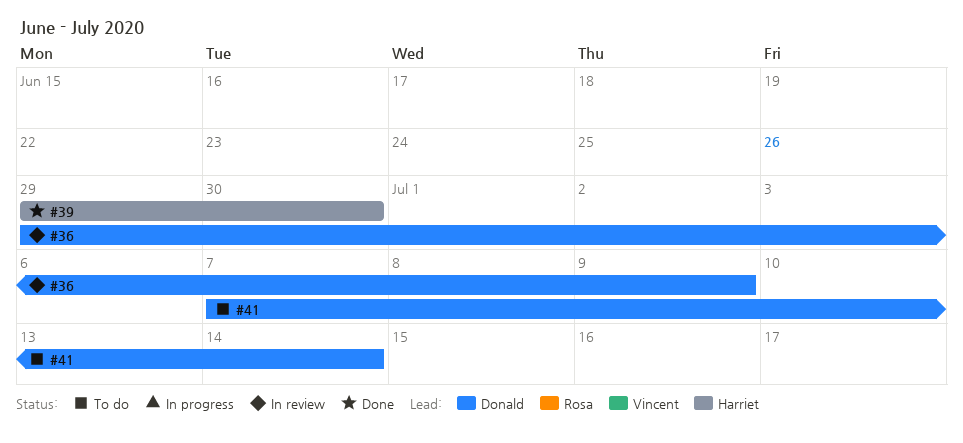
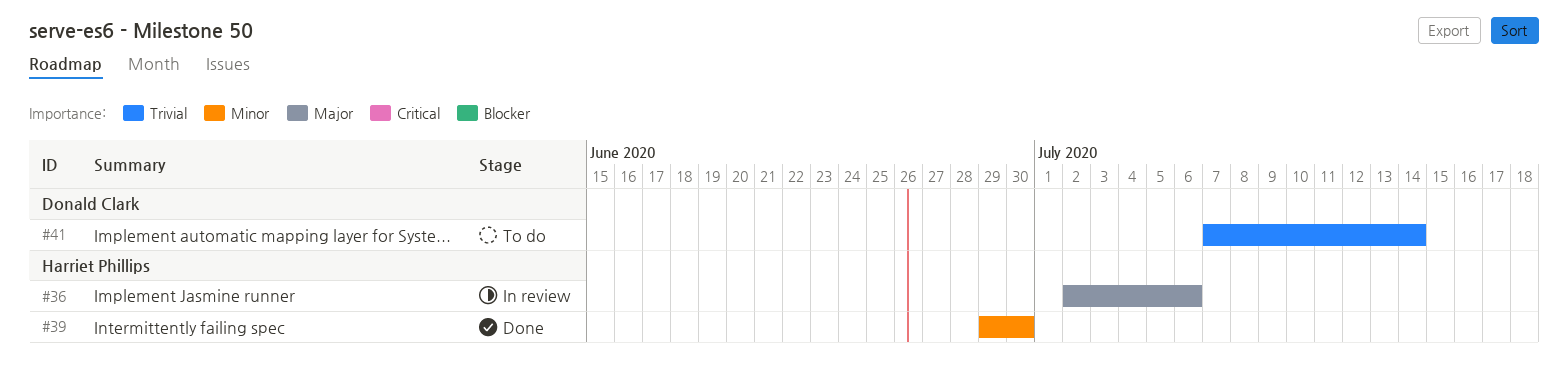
#36, owner: Donald Clark -> Harriet Phillips
#36, start: Jun 29 -> Jul 2
#36, due: Jul 9 -> Jul 6

